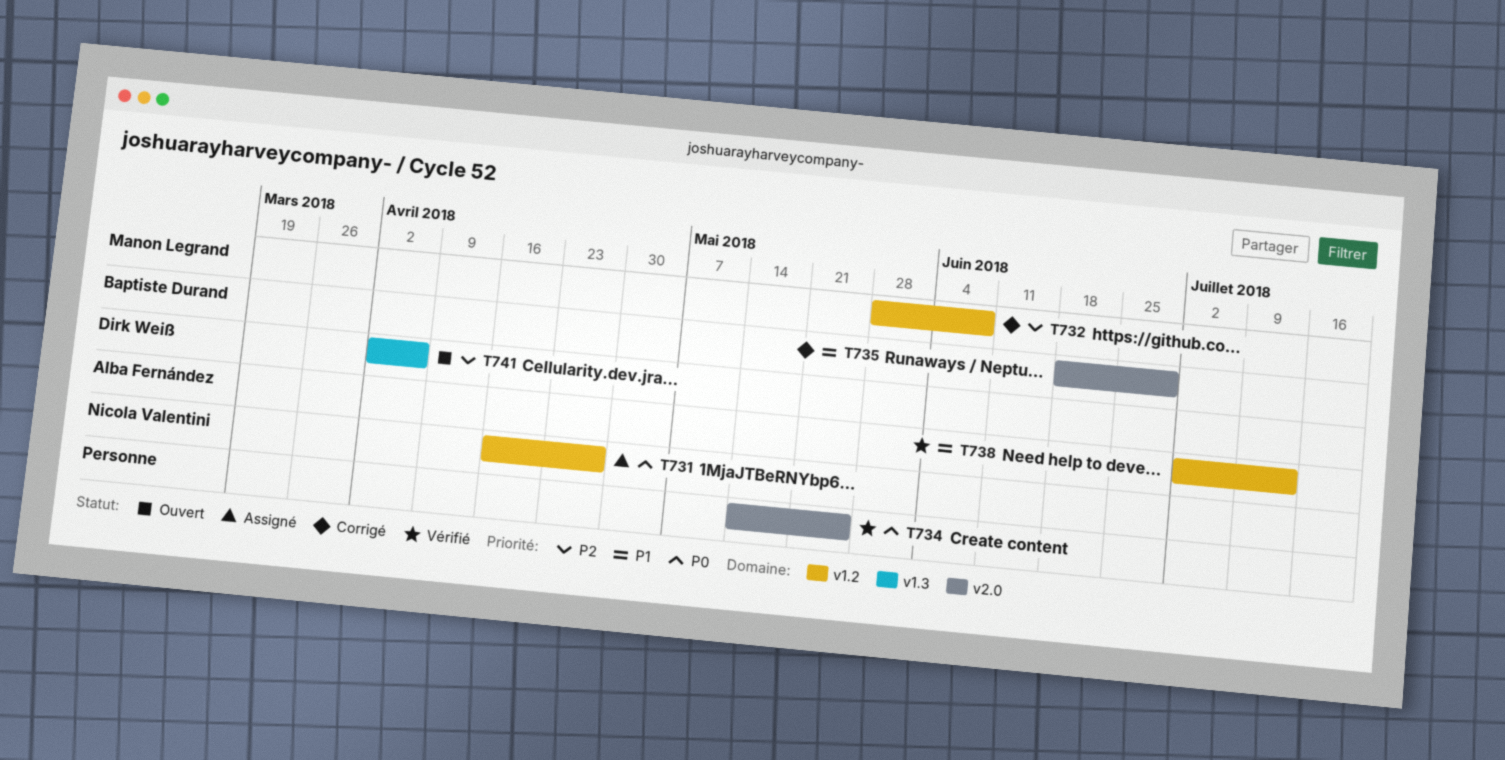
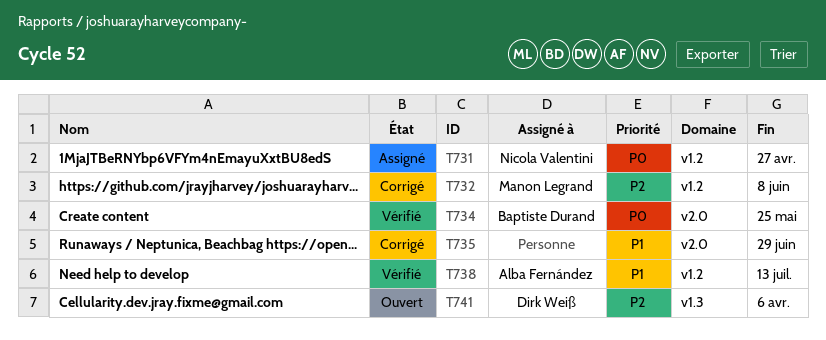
T734, owner: none -> Baptiste Durand
T735, owner: Baptiste Durand -> none

